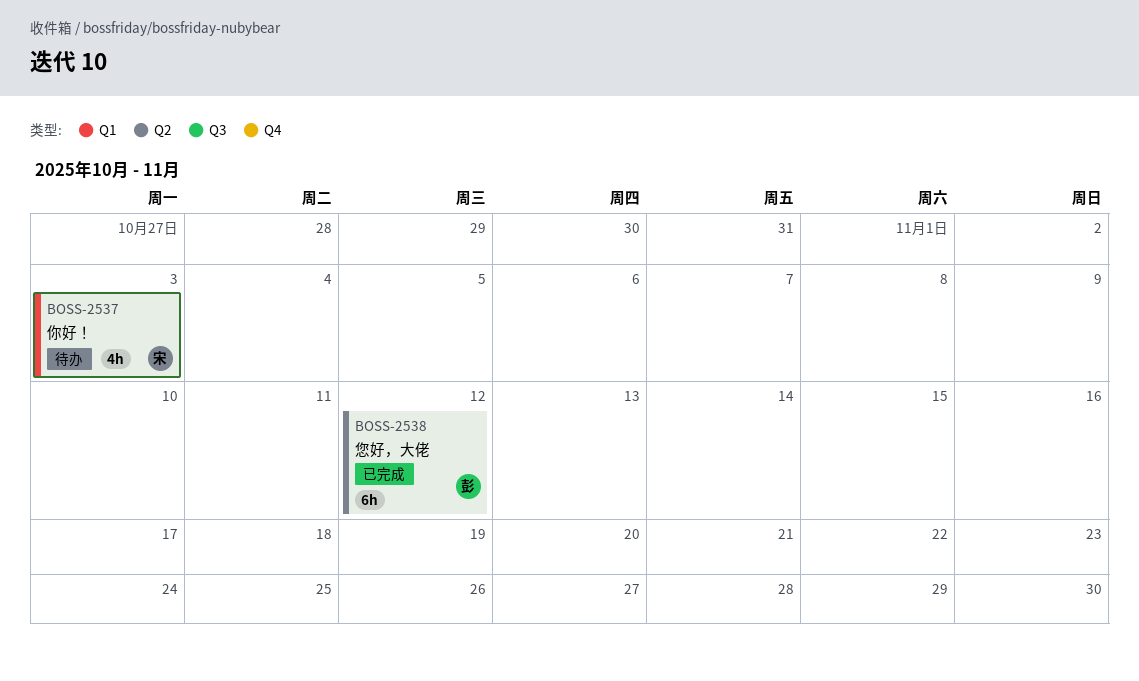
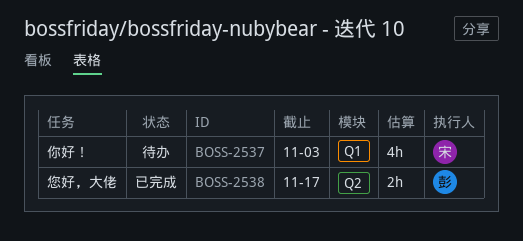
BOSS-2538, estimate: 6h -> 2h
BOSS-2538, due: Nov 12 -> Nov 17

